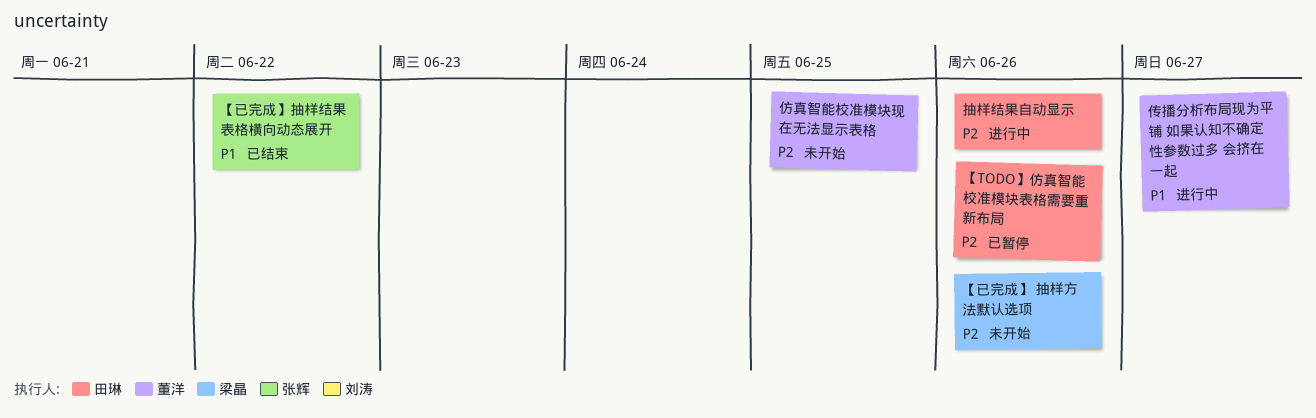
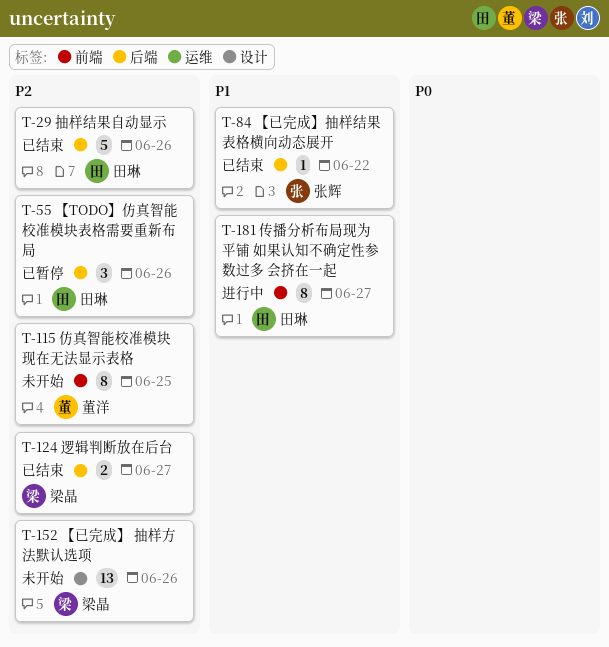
传播分析布局现为平铺 如果认知不确定性参数过多 会挤在一起, owner: 董洋 -> 田琳
抽样结果自动显示, status: 进行中 -> 已结束
逻辑判断放在后台: none -> present

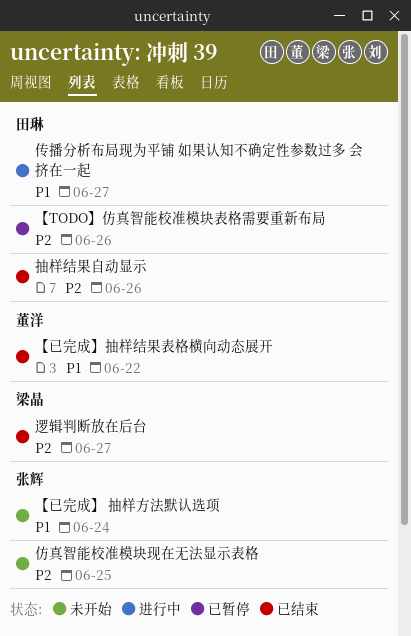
【已完成】 抽样方法默认选项, owner: 梁晶 -> 张辉
【已完成】 抽样方法默认选项, priority: P2 -> P1
【已完成】 抽样方法默认选项, due: Jun 26 -> Jun 24
【已完成】抽样结果表格横向动态展开, owner: 张辉 -> 董洋
仿真智能校准模块现在无法显示表格, owner: 董洋 -> 张辉

